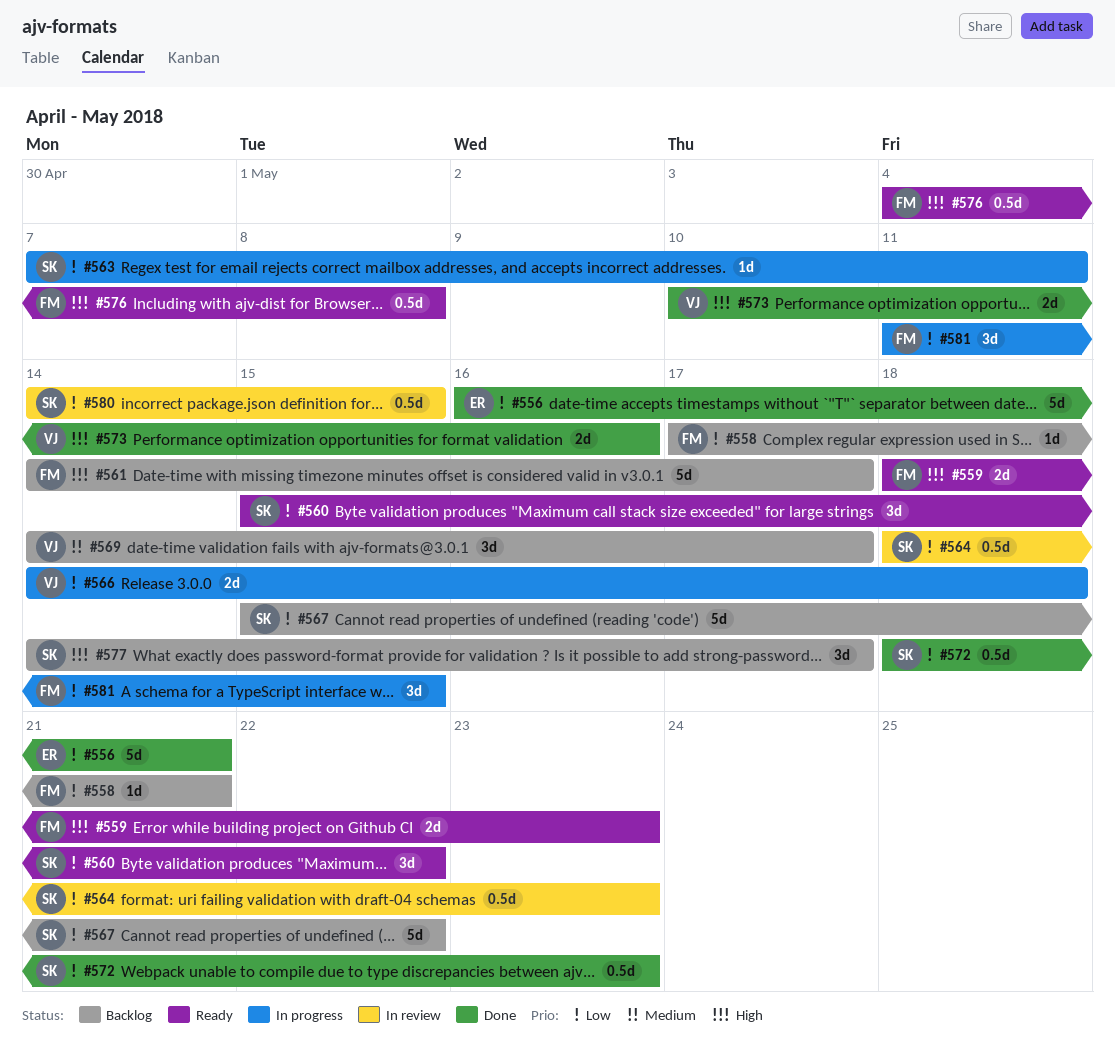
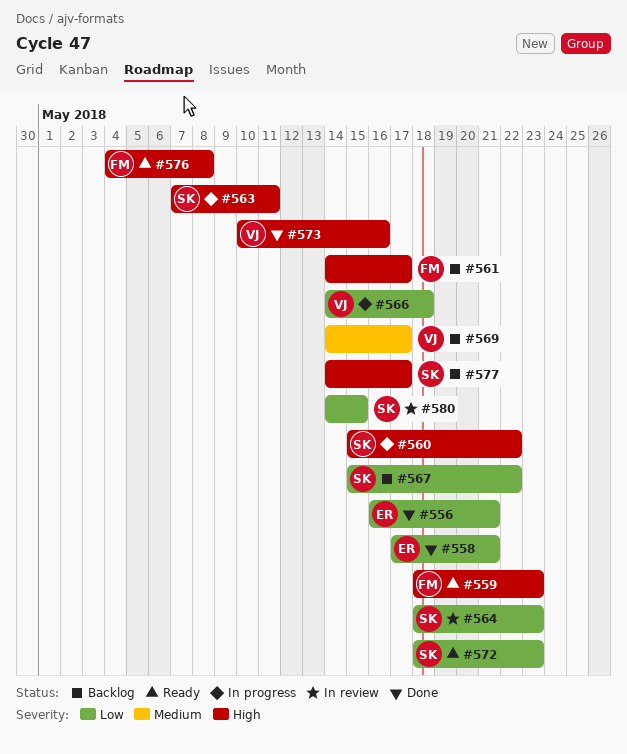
#558, status: Backlog -> Done
#558, owner: FM -> ER
#560, status: Ready -> In progress
#560, priority: Low -> High
#563, priority: Low -> High
#572, status: Done -> Ready
#581: present -> none

